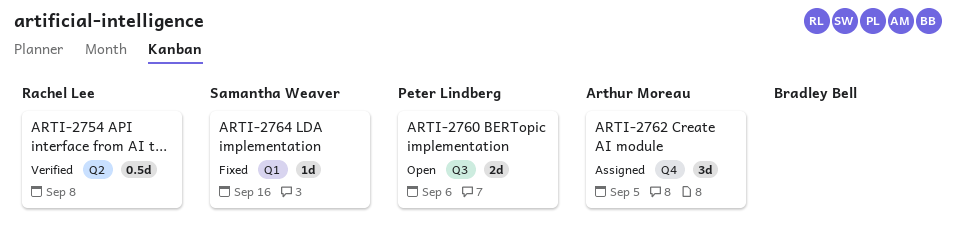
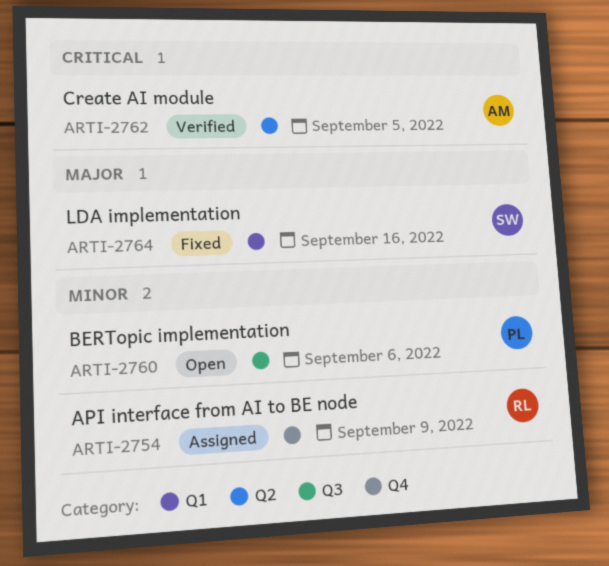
ARTI-2754, status: Verified -> Assigned
ARTI-2754, label: Q2 -> Q4
ARTI-2754, due: Sep 8 -> Sep 9
ARTI-2762, status: Assigned -> Verified
ARTI-2762, label: Q4 -> Q2

